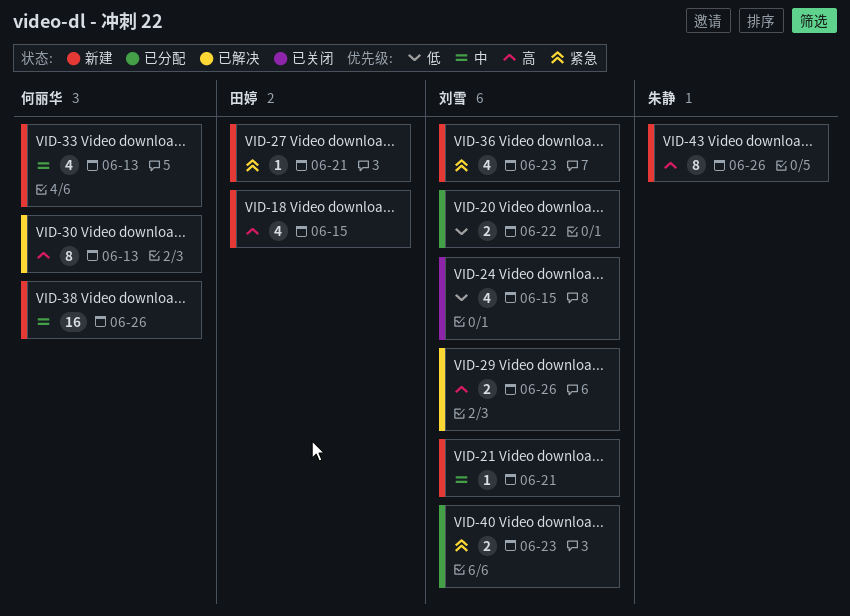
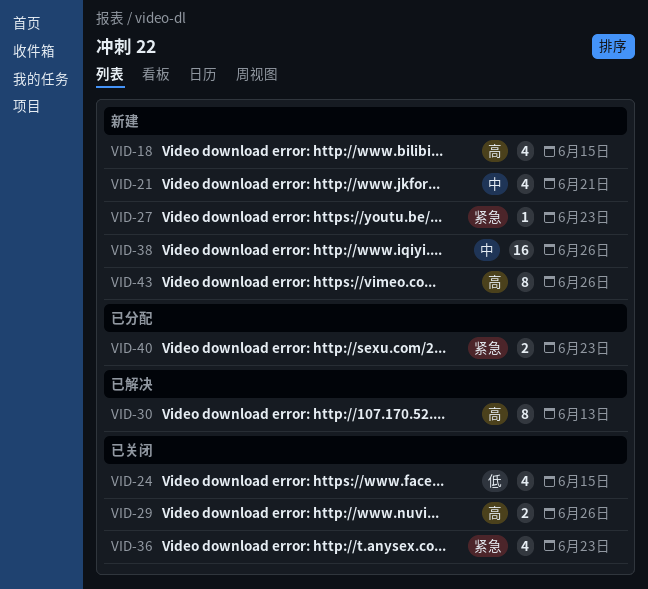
VID-20: present -> none
VID-21, estimate: 1 -> 4
VID-27, due: Jun 21 -> Jun 23
VID-29, status: 已解决 -> 已关闭
VID-33: present -> none
VID-36, status: 新建 -> 已关闭

